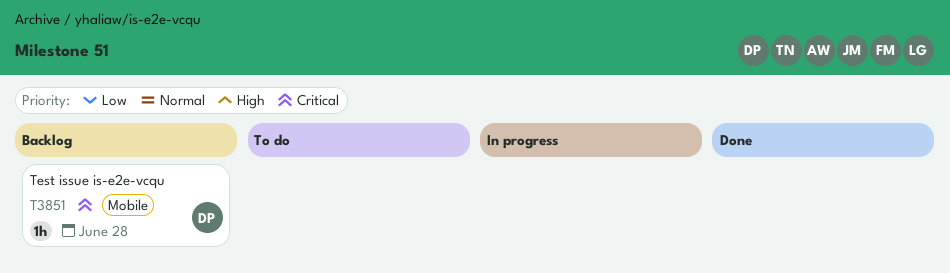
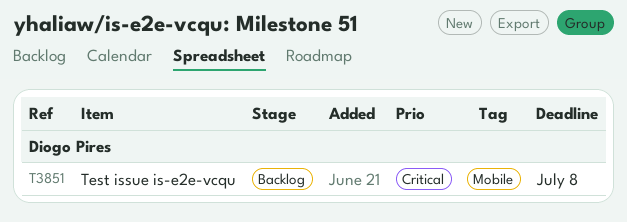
T3851, due: Jun 28 -> Jul 8

